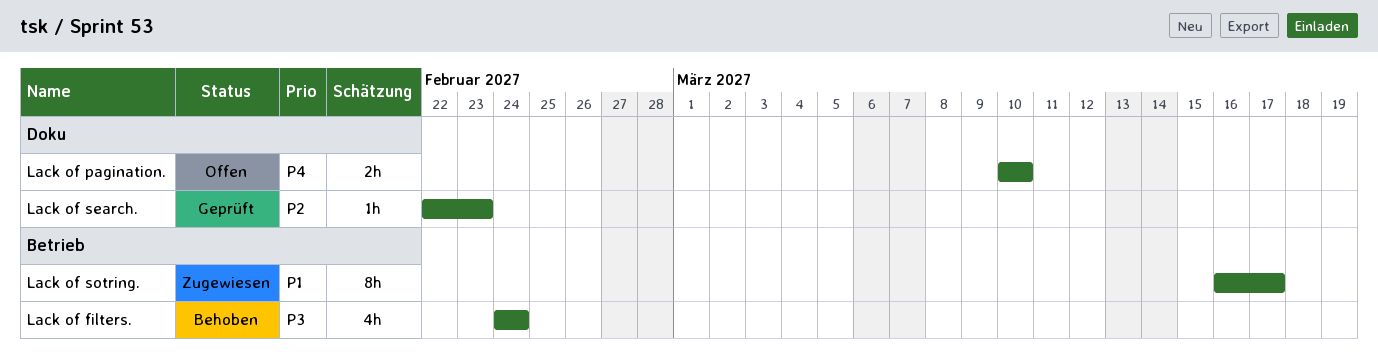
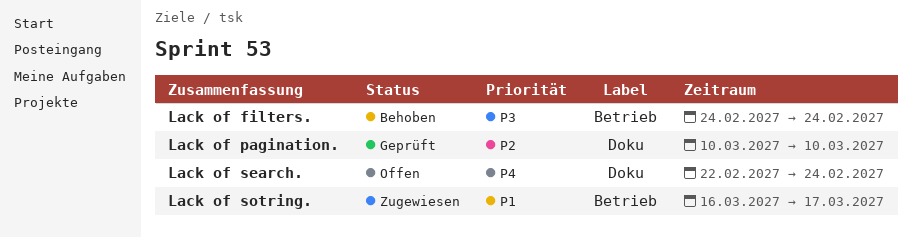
Lack of pagination., status: Offen -> Geprüft
Lack of pagination., priority: P4 -> P2
Lack of search., status: Geprüft -> Offen
Lack of search., priority: P2 -> P4
Lack of search., due: Feb 23 -> Feb 24

